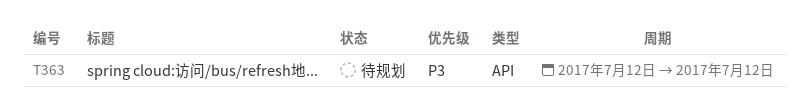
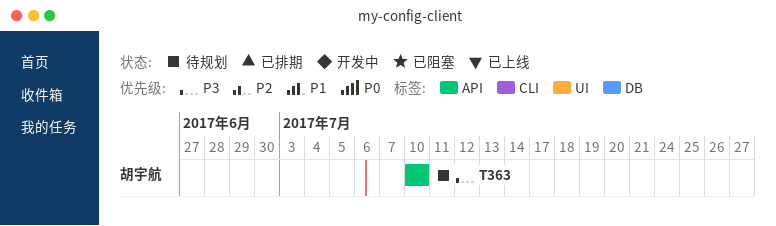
T363, start: Jul 12 -> Jul 10
T363, due: Jul 12 -> Jul 10

